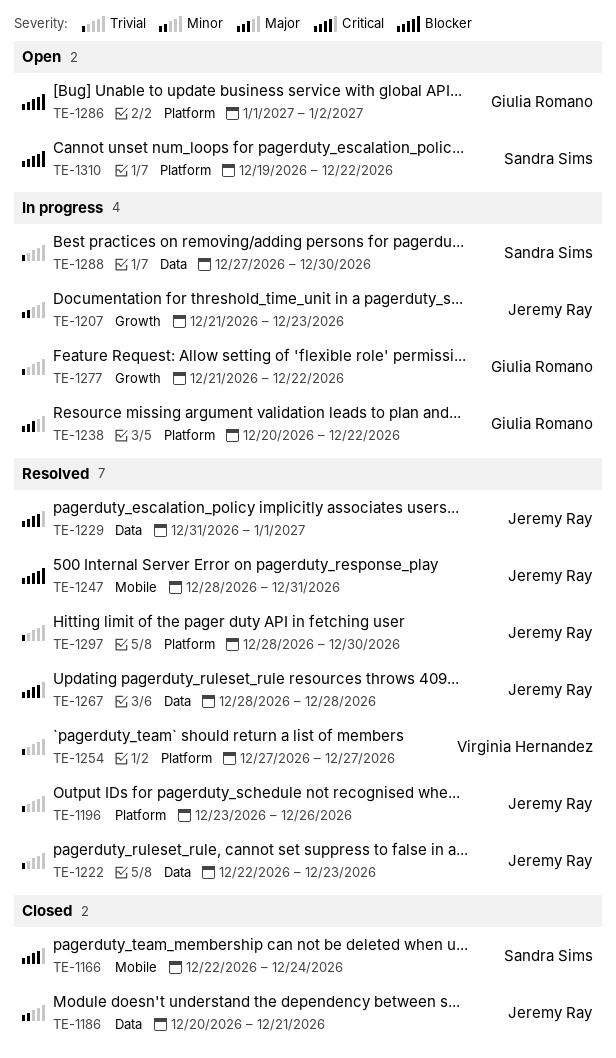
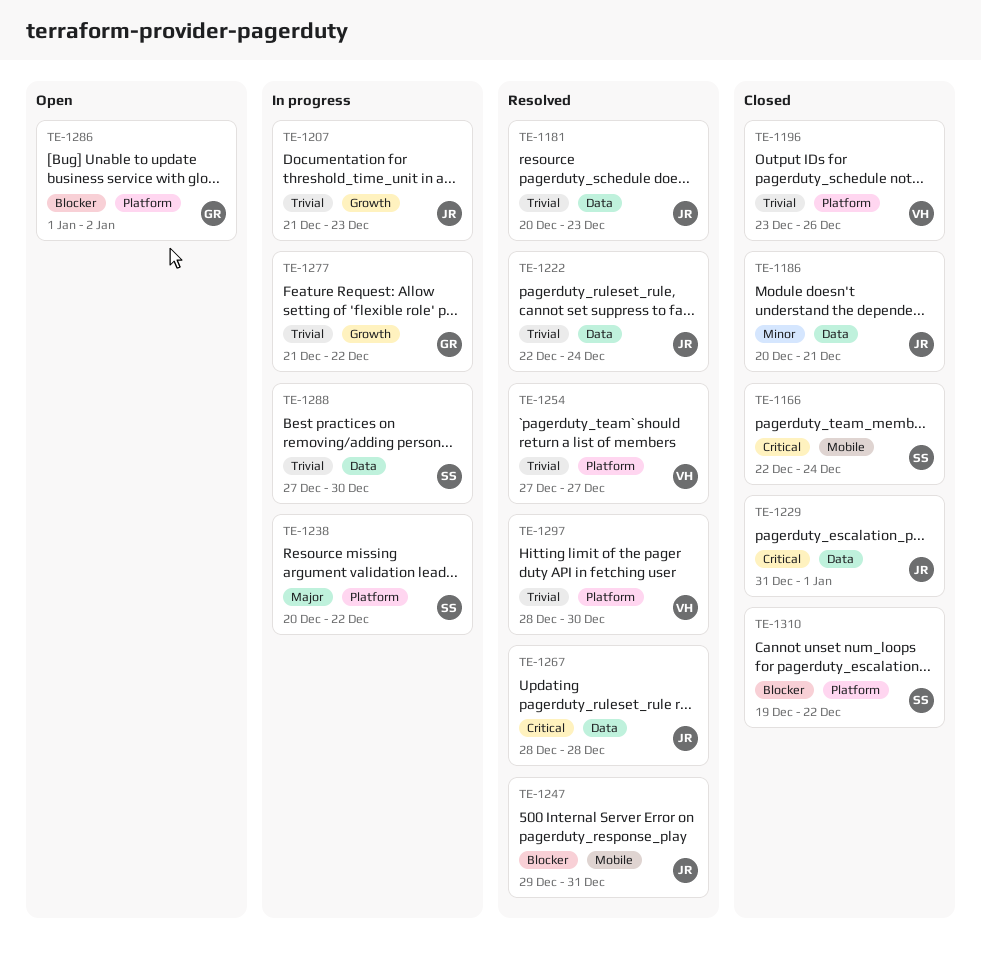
TE-1181: none -> present
TE-1196, status: Resolved -> Closed
TE-1196, owner: Jeremy Ray -> Virginia Hernandez
TE-1207, priority: Minor -> Trivial
TE-1222, due: Dec 23 -> Dec 24
TE-1229, status: Resolved -> Closed
TE-1238, owner: Giulia Romano -> Sandra Sims
TE-1247, start: Dec 28 -> Dec 29
TE-1297, owner: Jeremy Ray -> Virginia Hernandez
TE-1310, status: Open -> Closed

